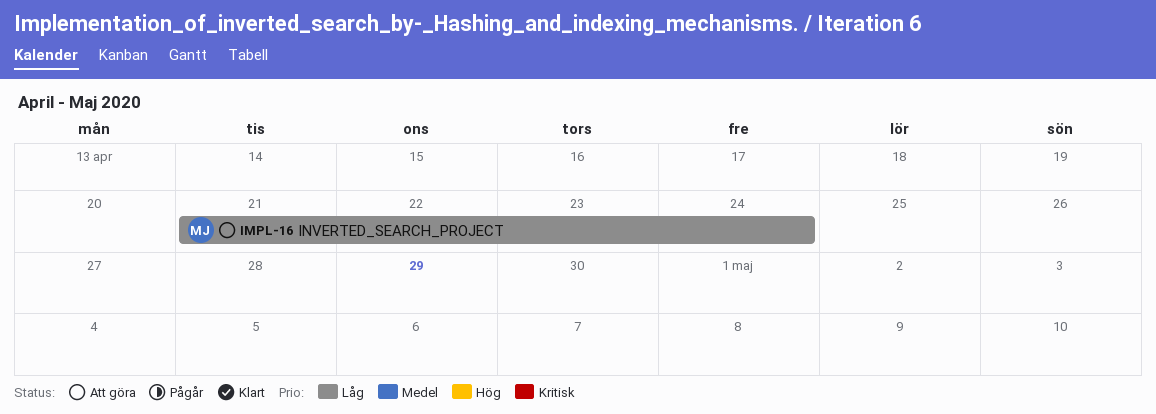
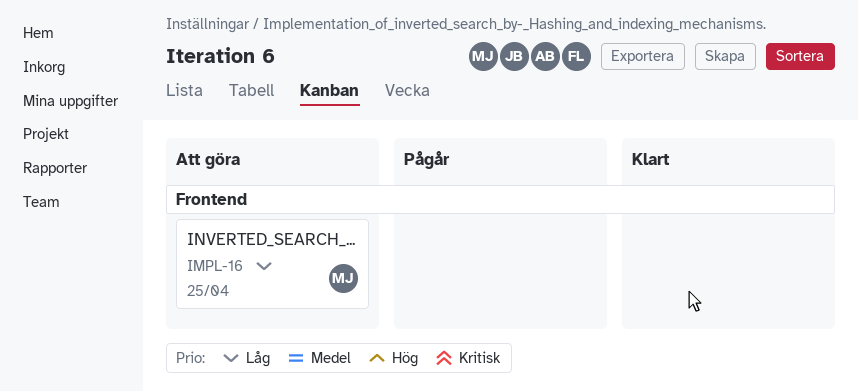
IMPL-16, due: Apr 24 -> Apr 25

